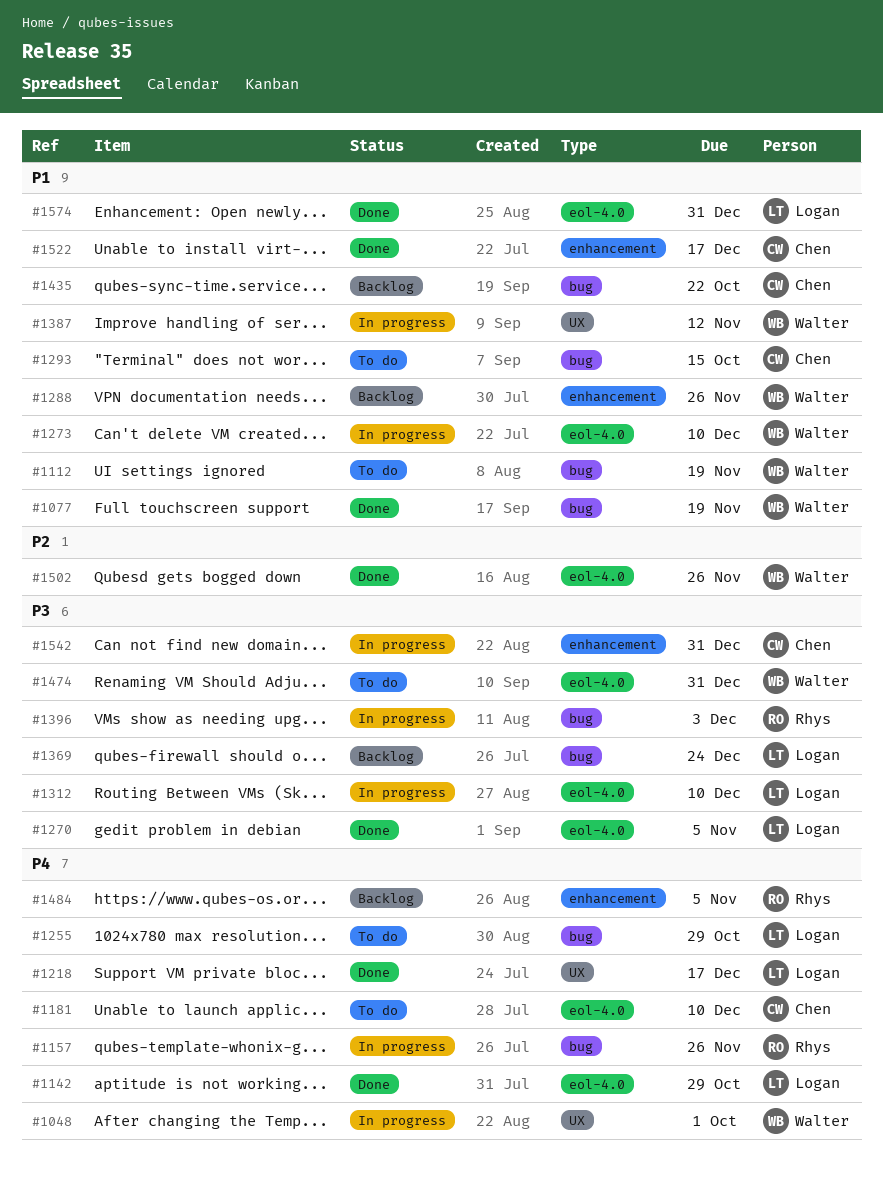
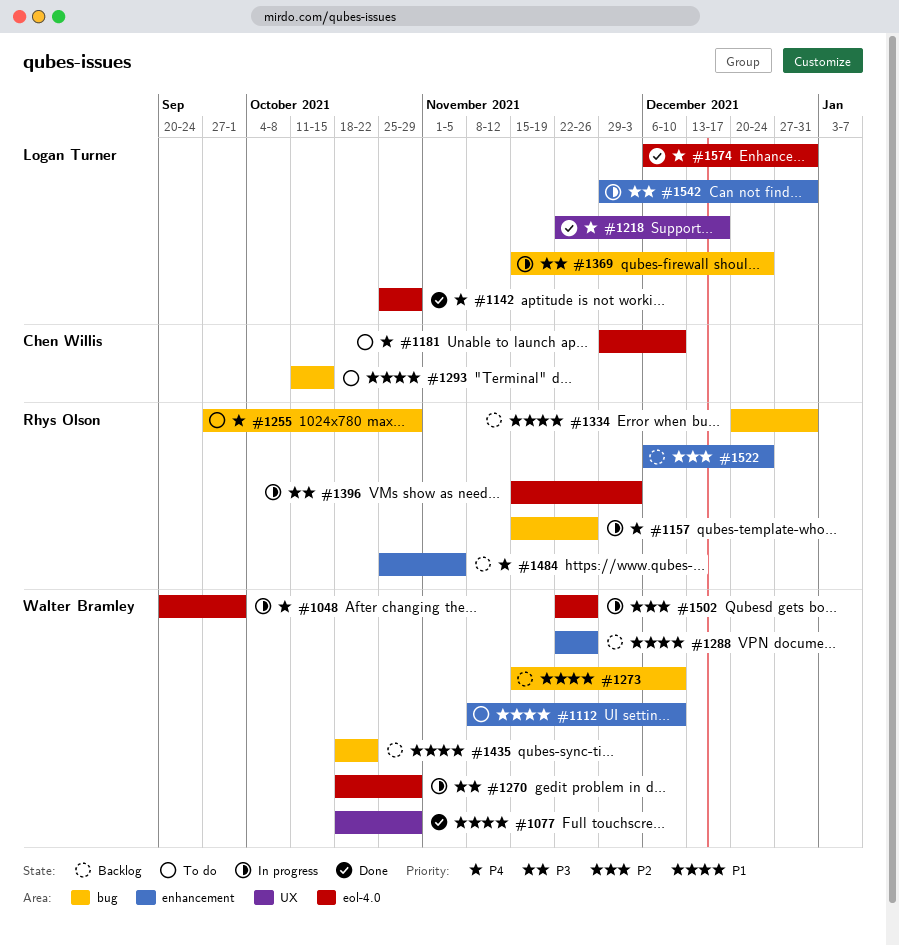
#1048, label: UX -> eol-4.0
#1077, label: bug -> UX
#1077, due: Nov 19 -> Oct 29
#1112, label: bug -> enhancement
#1112, due: Nov 19 -> Dec 10
#1255, owner: Logan Turner -> Rhys Olson
#1270, status: Done -> In progress
#1270, owner: Logan Turner -> Walter Bramley
#1270, due: Nov 5 -> Oct 29
#1273, status: In progress -> Backlog
#1273, label: eol-4.0 -> bug
#1312: present -> none
#1334: none -> present
#1369, status: Backlog -> In progress
#1387: present -> none
#1396, label: bug -> eol-4.0
#1435, owner: Chen Willis -> Walter Bramley
#1474: present -> none
#1502, status: Done -> In progress
#1522, status: Done -> Backlog
#1522, owner: Chen Willis -> Rhys Olson
#1522, priority: P1 -> P2
#1522, due: Dec 17 -> Dec 24
#1542, owner: Chen Willis -> Logan Turner
#1574, priority: P1 -> P4

